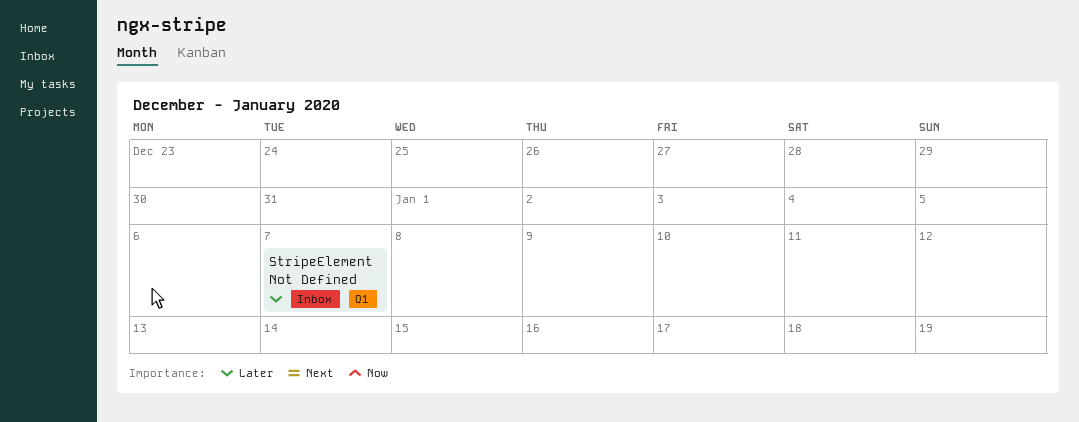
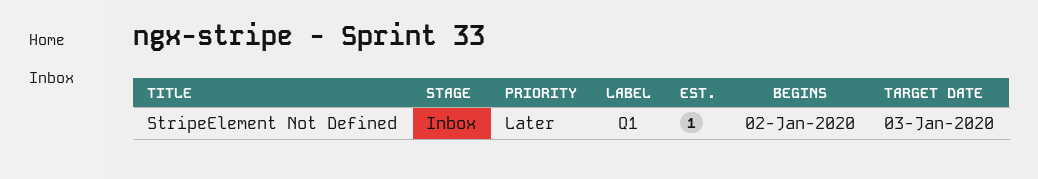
StripeElement Not Defined, due: Jan 7 -> Jan 3

